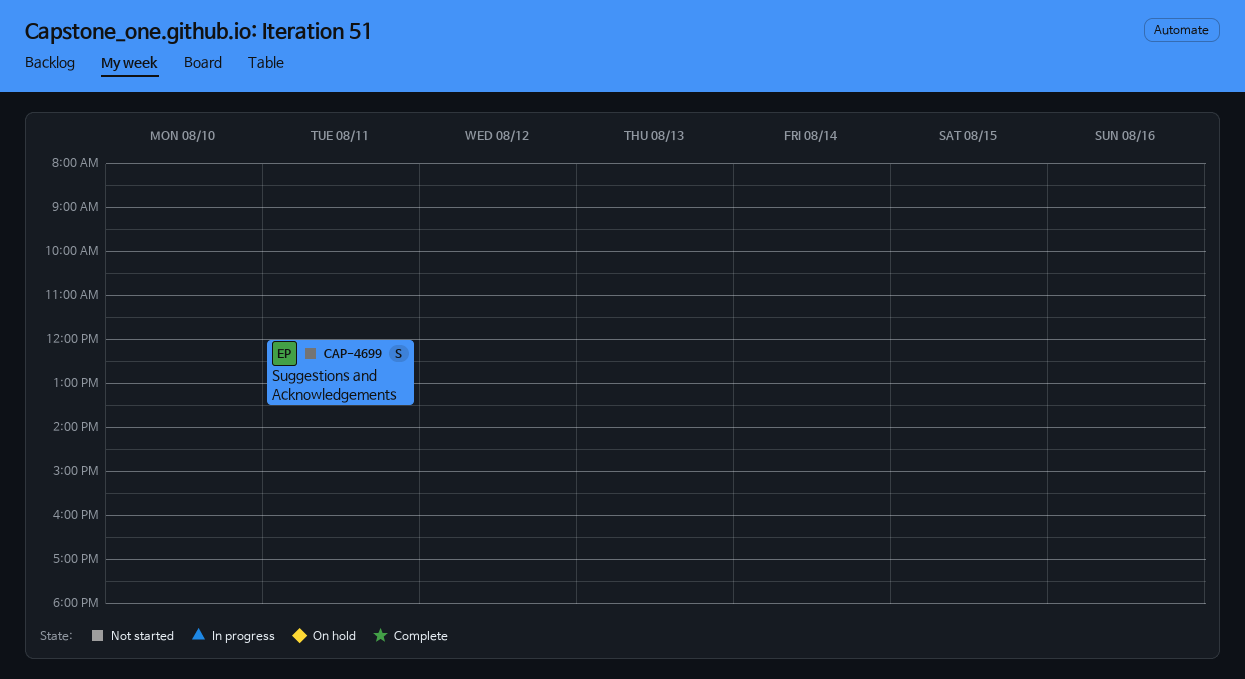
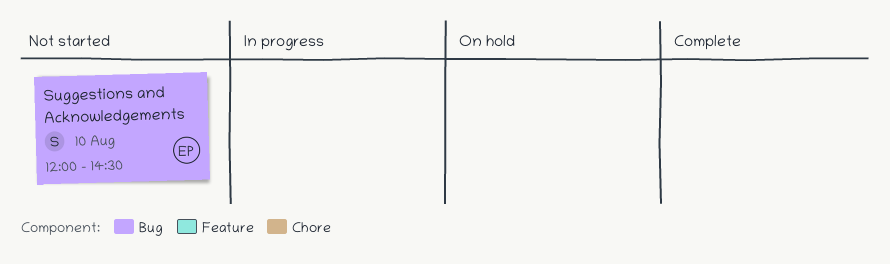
Suggestions and Acknowledgements, day: Aug 11 -> Aug 10
Suggestions and Acknowledgements, ends: 13:30 -> 14:30

